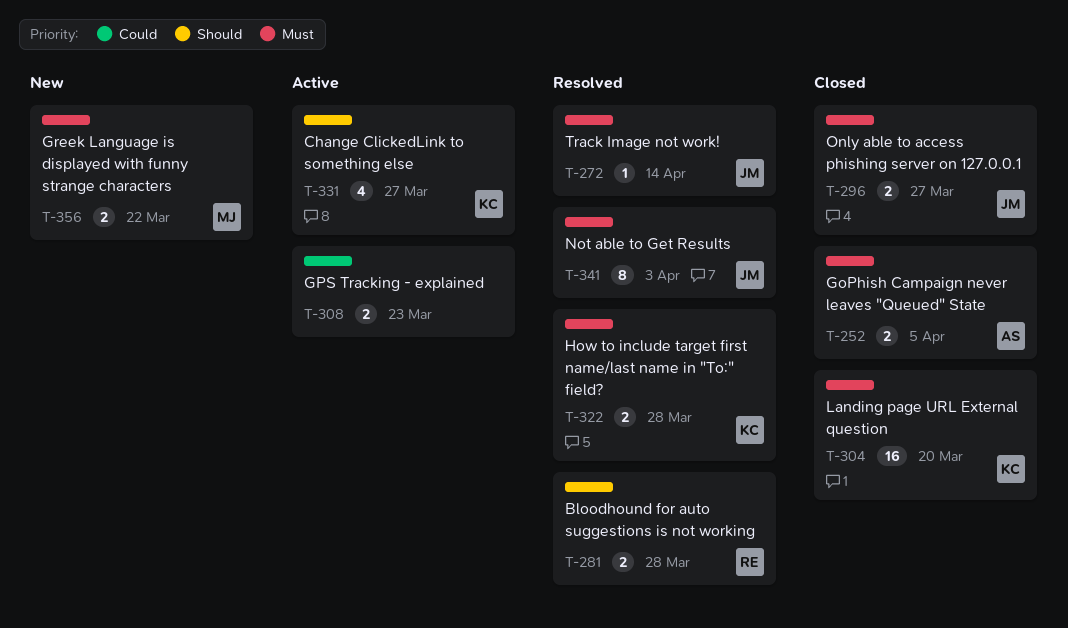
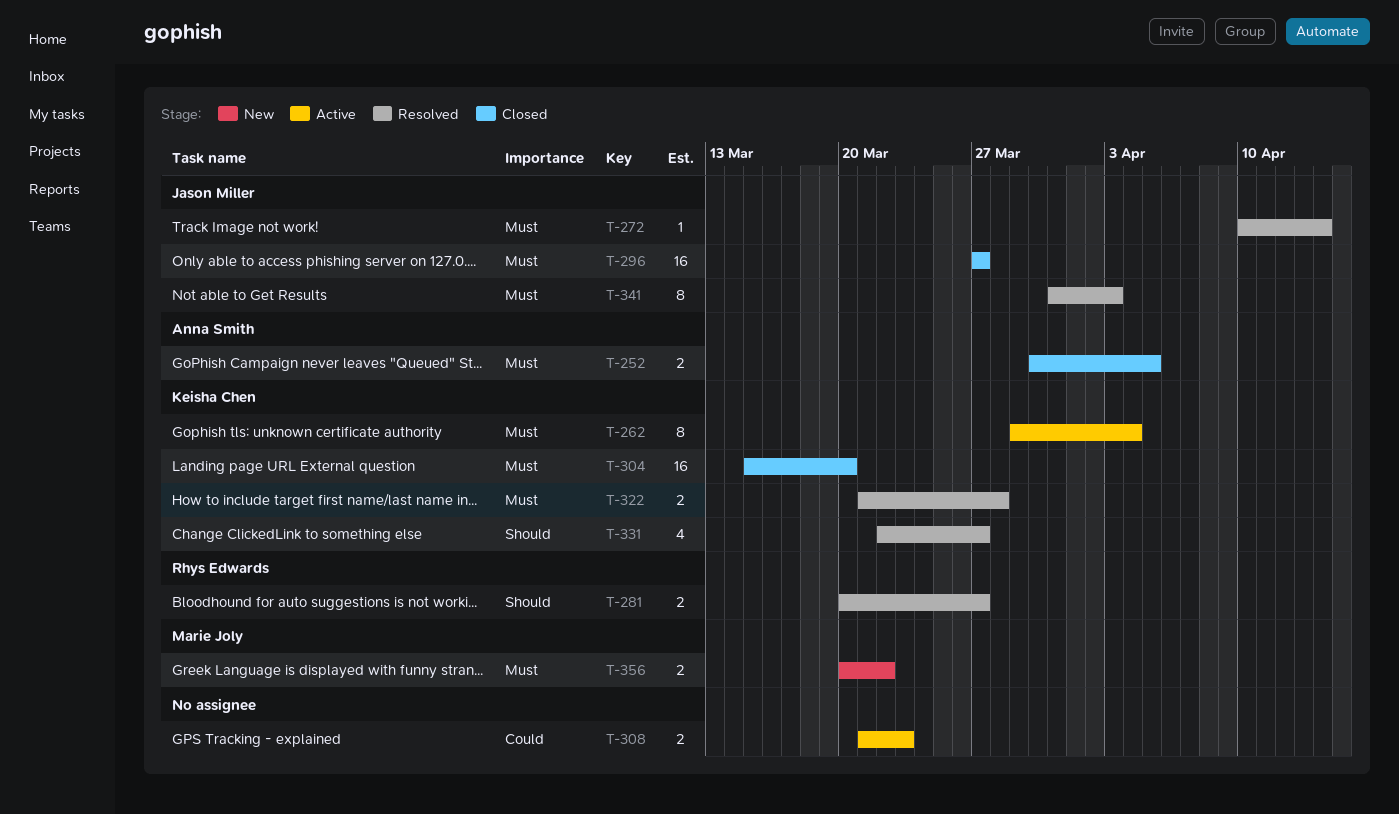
T-262: none -> present
T-281, due: Mar 28 -> Mar 27
T-296, estimate: 2 -> 16
T-331, status: Active -> Resolved

